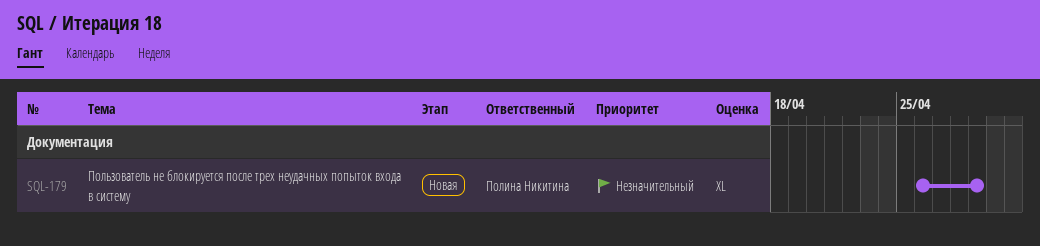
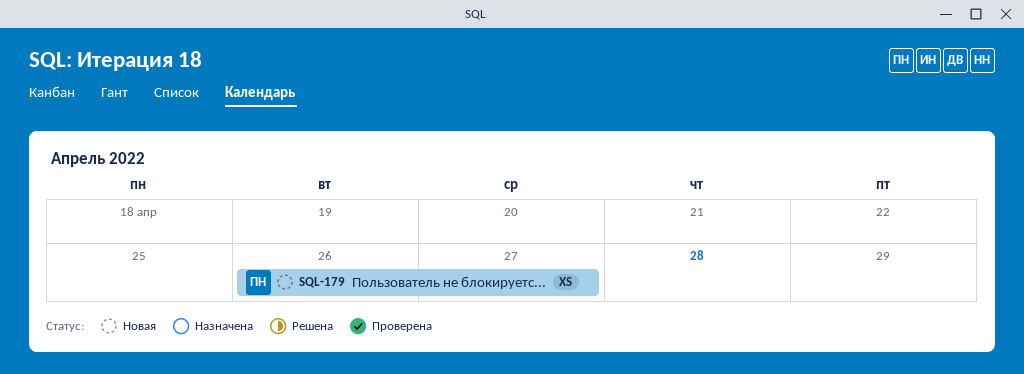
SQL-179, estimate: XL -> XS
SQL-179, due: Apr 29 -> Apr 27

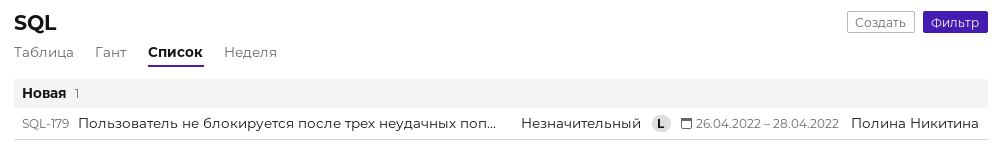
SQL-179, estimate: XS -> L
SQL-179, due: Apr 27 -> Apr 28

